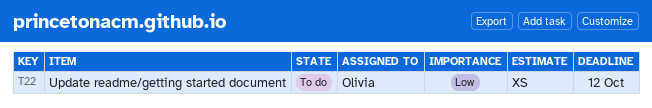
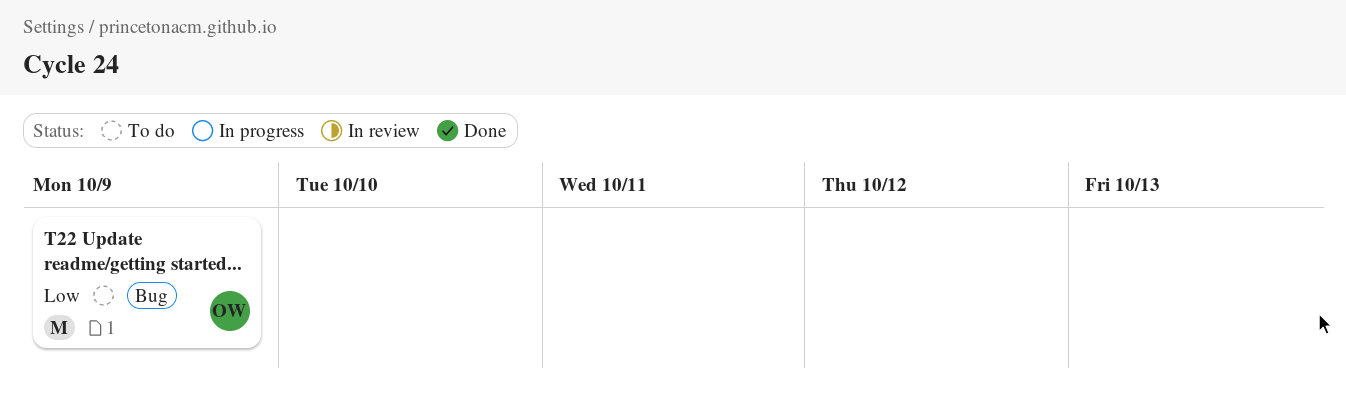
T22, estimate: XS -> M
T22, due: Oct 12 -> Oct 9

